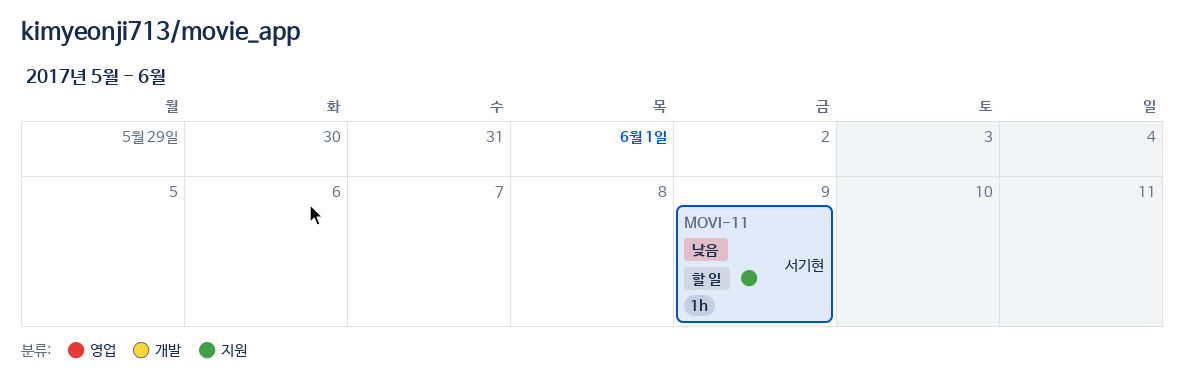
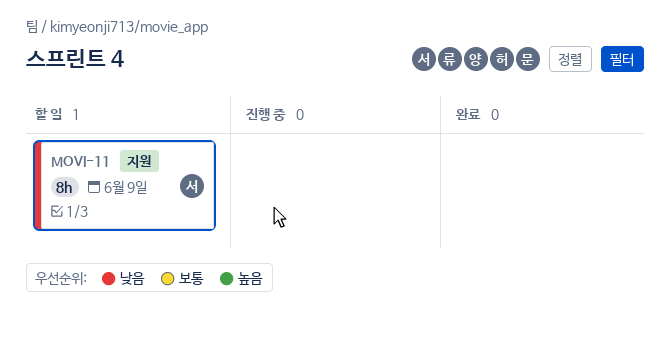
MOVI-11, estimate: 1h -> 8h

